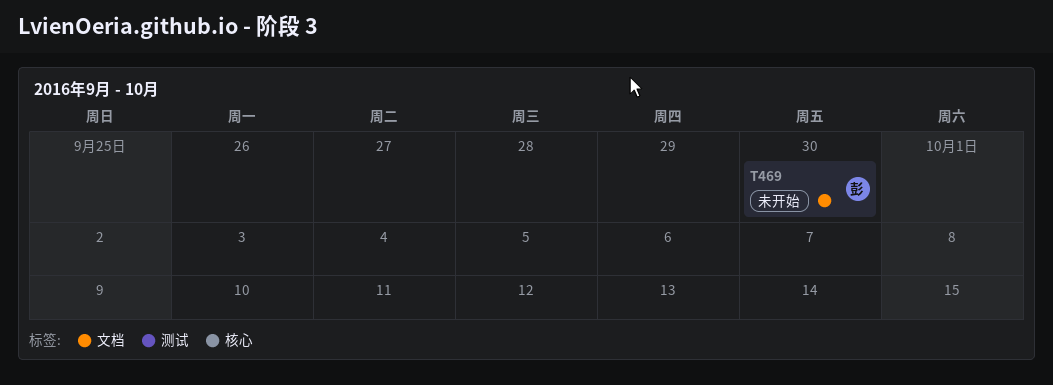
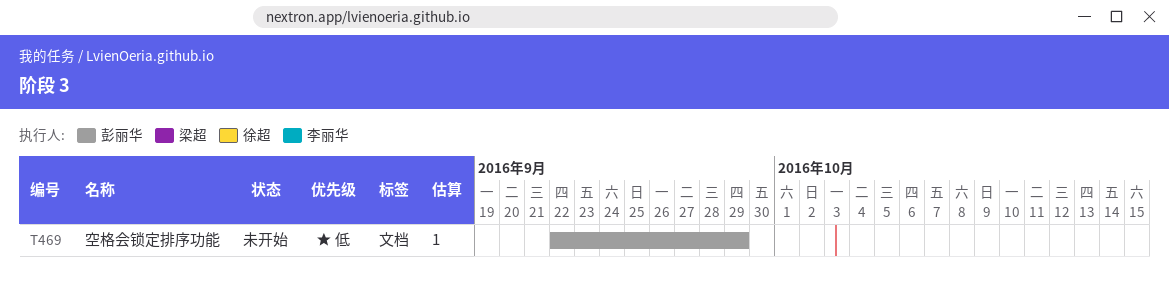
T469, due: Sep 30 -> Sep 29

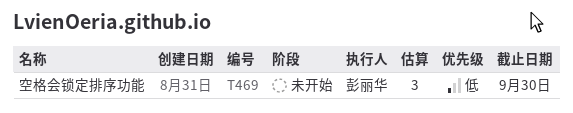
T469, estimate: 1 -> 3
T469, due: Sep 29 -> Sep 30

